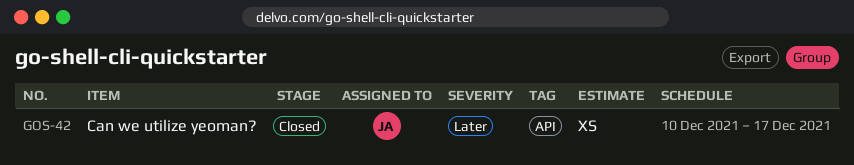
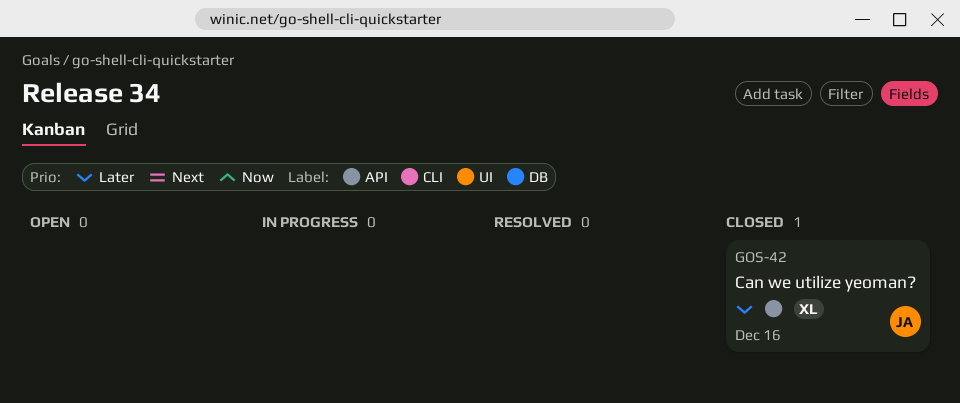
GOS-42, estimate: XS -> XL
GOS-42, due: Dec 17 -> Dec 16

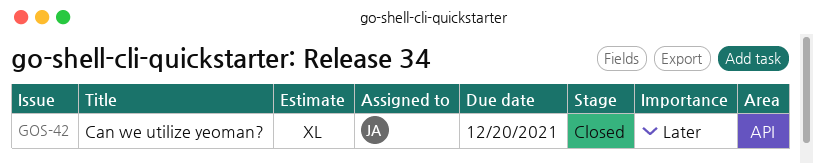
GOS-42, due: Dec 16 -> Dec 20

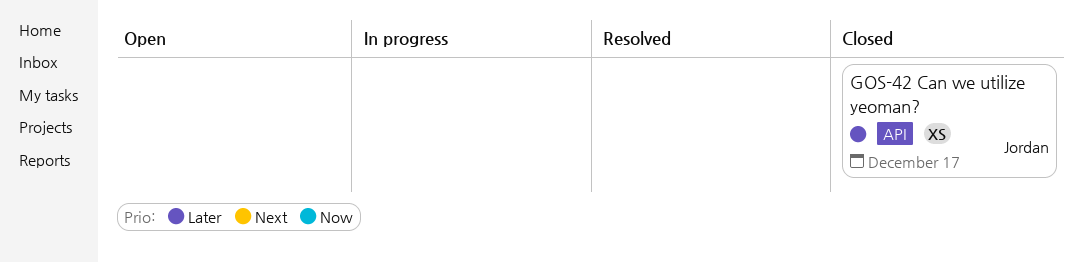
GOS-42, estimate: XL -> XS
GOS-42, due: Dec 20 -> Dec 17

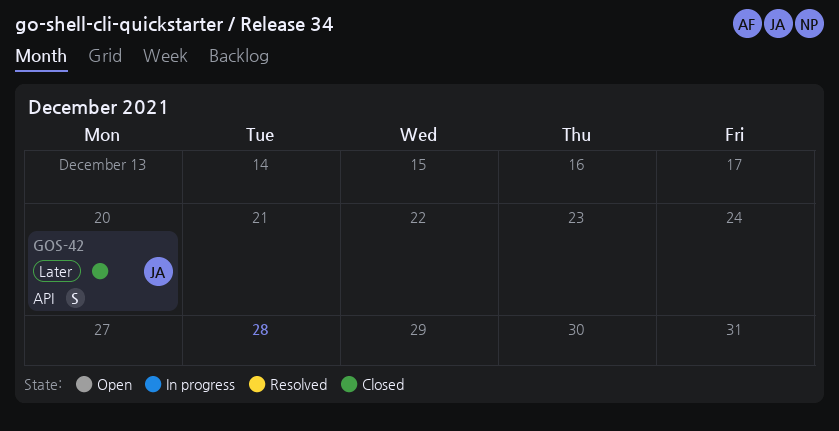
GOS-42, estimate: XS -> S
GOS-42, due: Dec 17 -> Dec 20

